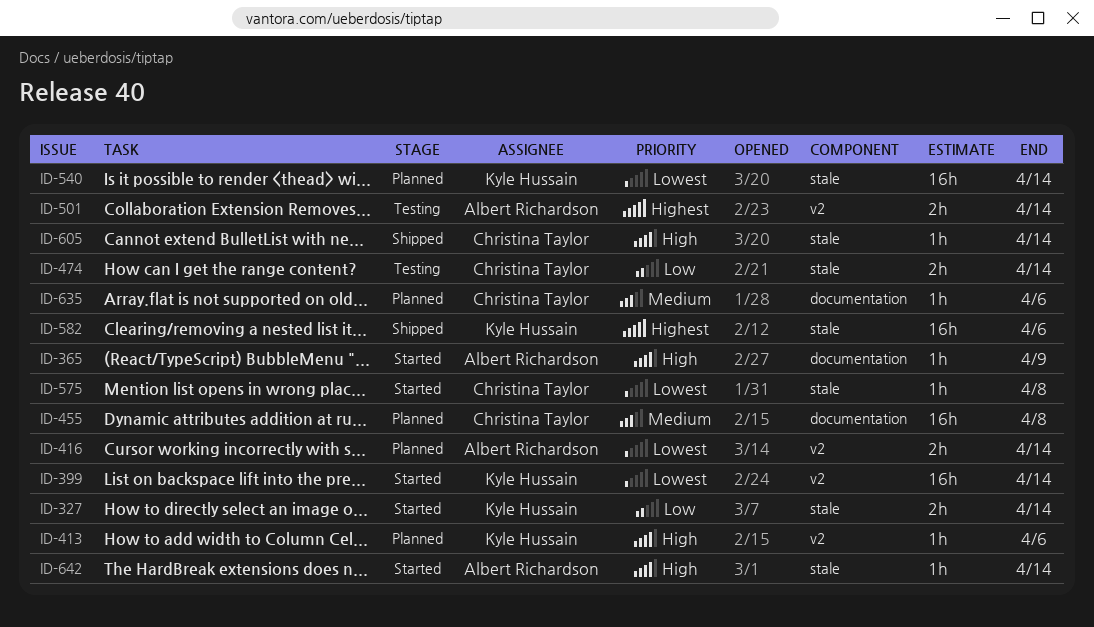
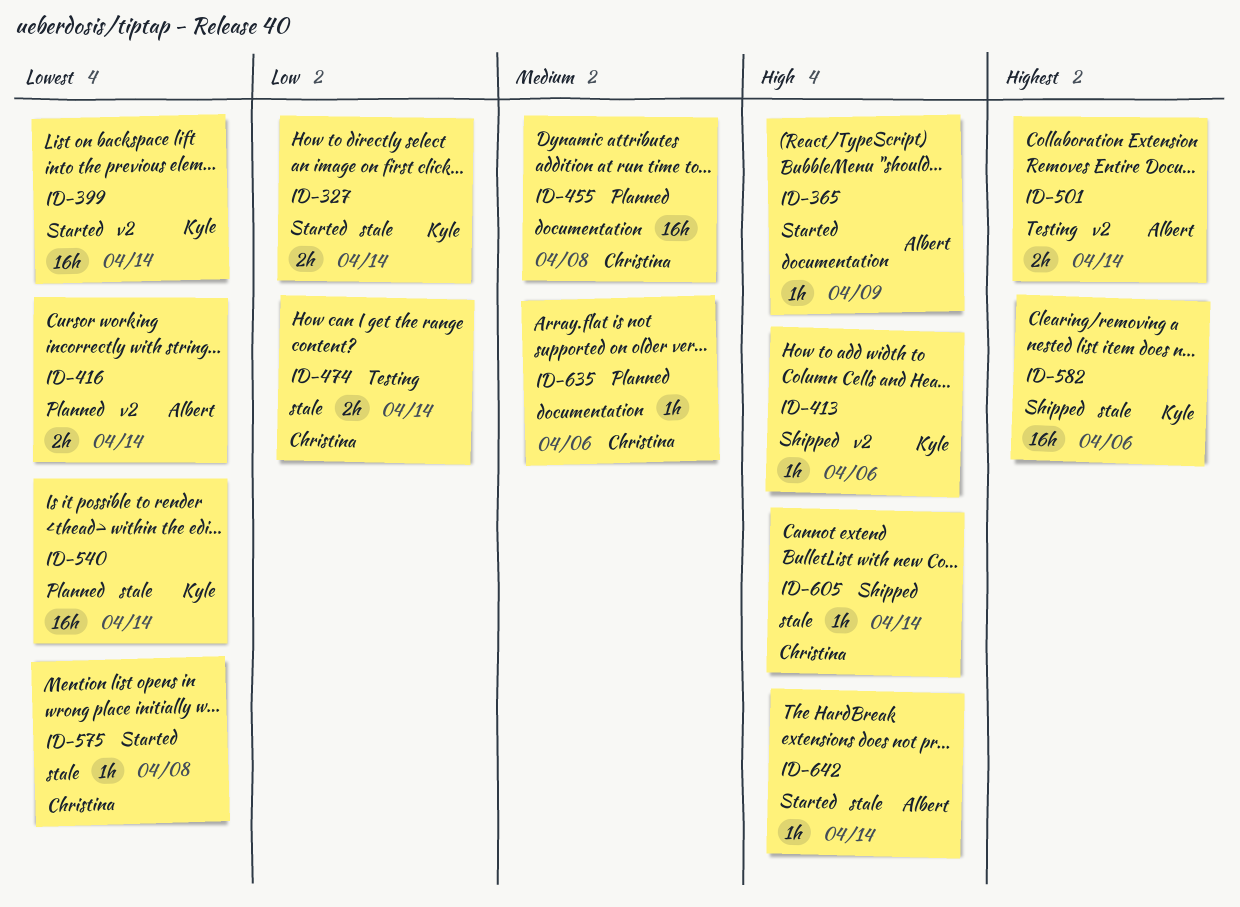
ID-413, status: Planned -> Shipped

